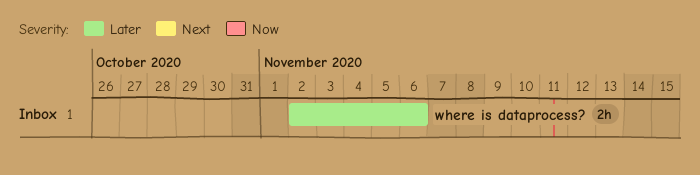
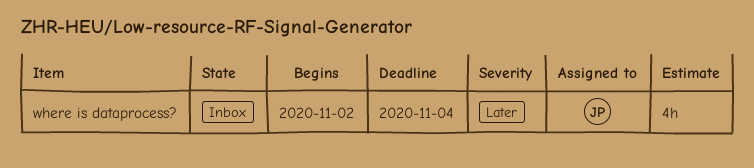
where is dataprocess?, estimate: 2h -> 4h
where is dataprocess?, due: Nov 6 -> Nov 4

